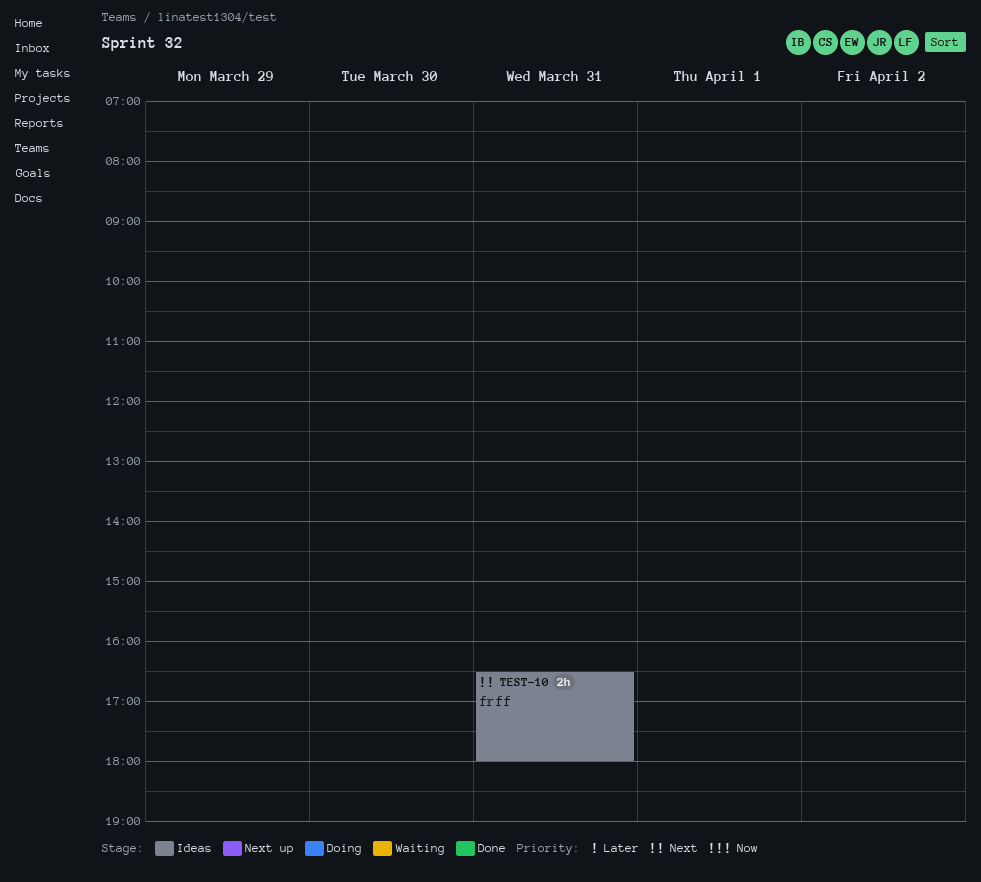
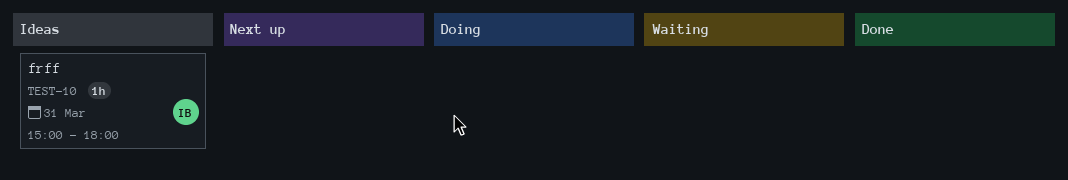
TEST-10, estimate: 2h -> 1h
TEST-10, begins: 16:30 -> 15:00

